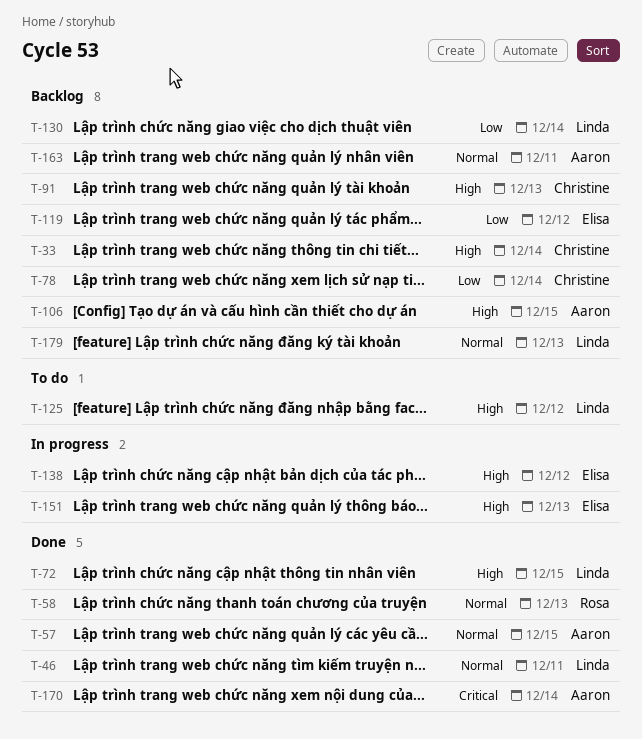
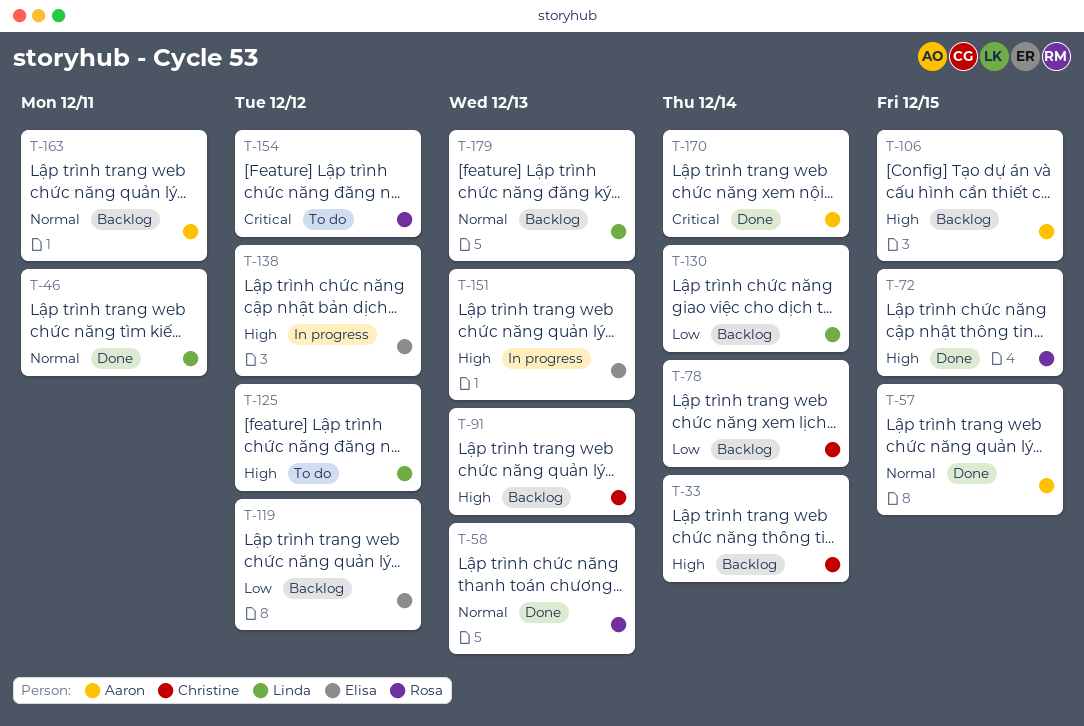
T-72, owner: Linda -> Rosa
T-154: none -> present

